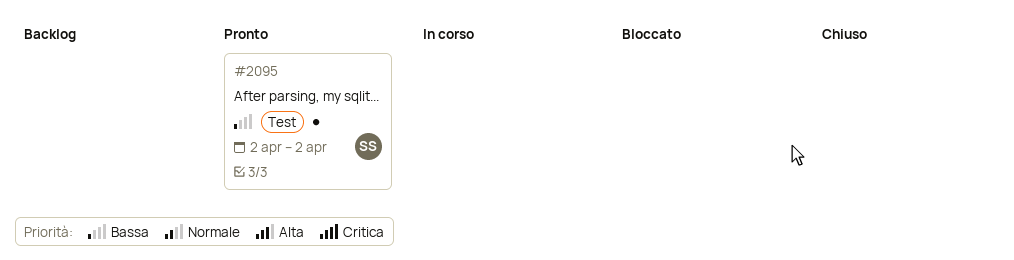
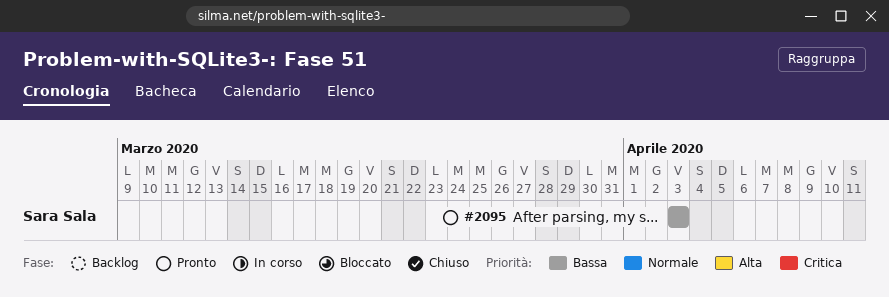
#2095, start: Apr 2 -> Apr 3
#2095, due: Apr 2 -> Apr 3

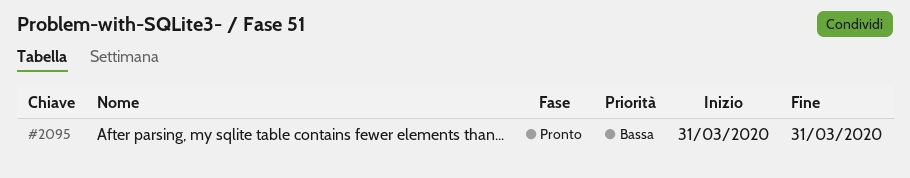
#2095, start: Apr 3 -> Mar 31
#2095, due: Apr 3 -> Mar 31

